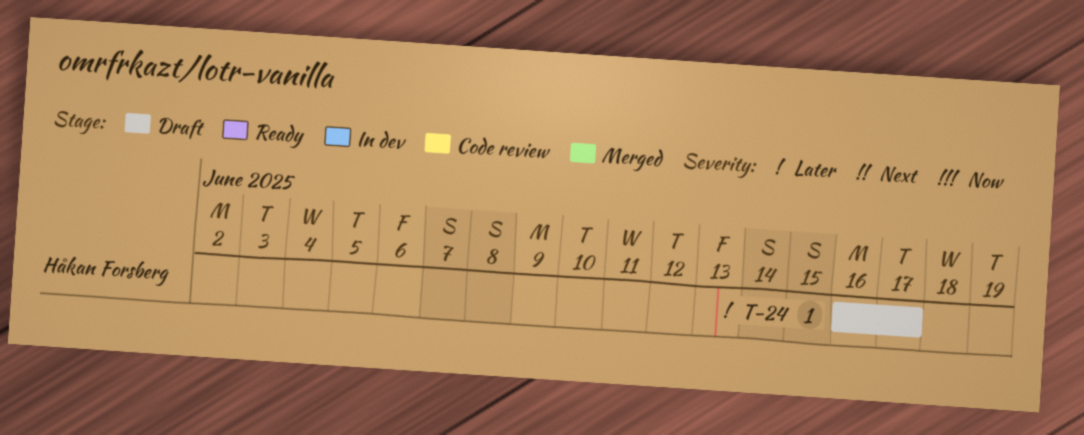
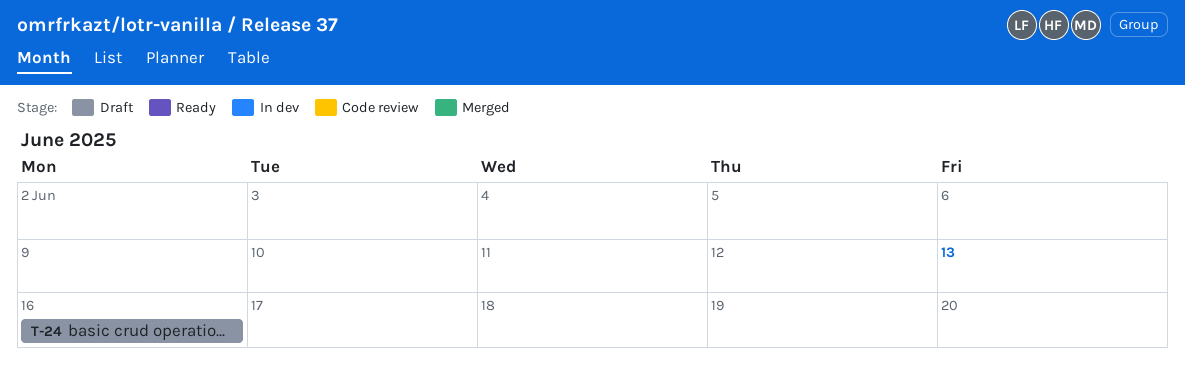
T-24, due: Jun 17 -> Jun 16

